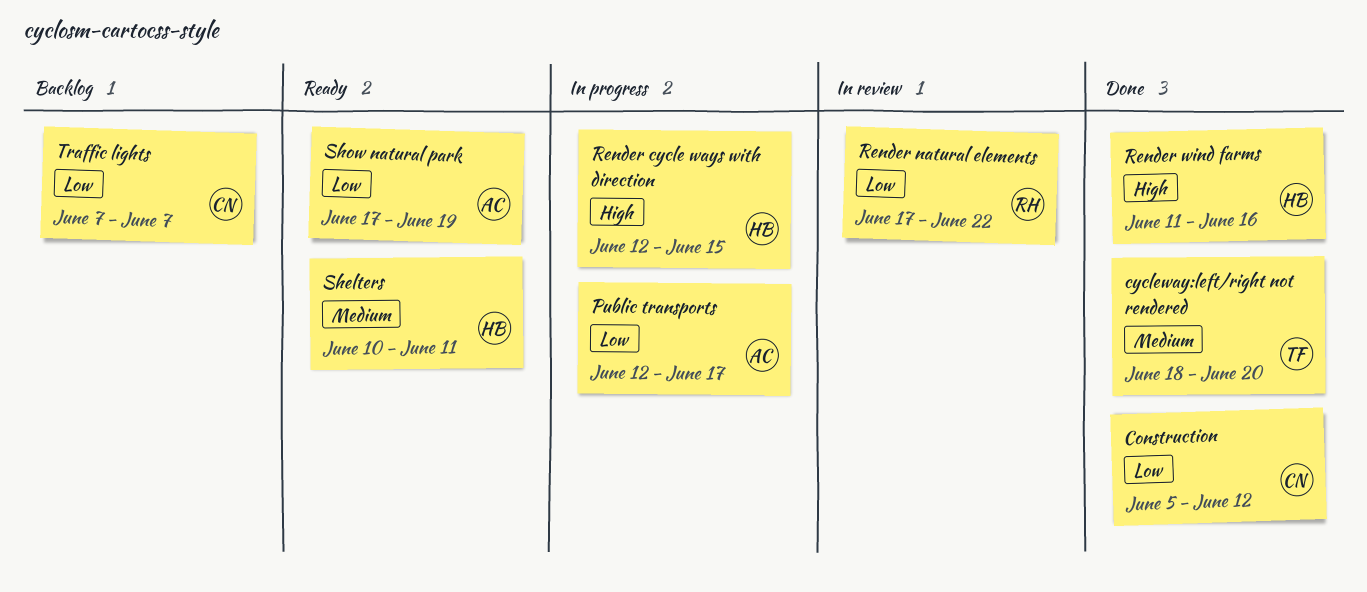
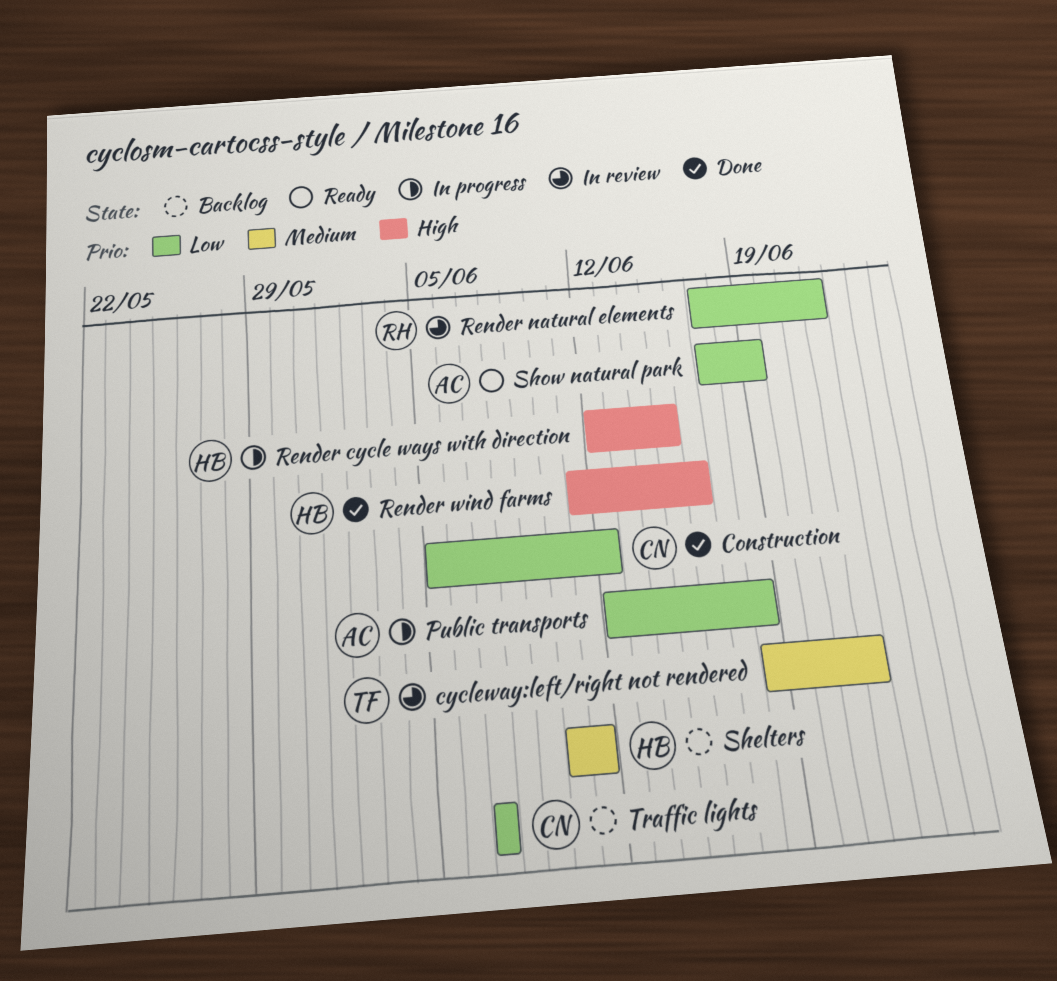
cycleway:left/right not rendered, status: Done -> In review
cycleway:left/right not rendered, due: Jun 20 -> Jun 22
Public transports, due: Jun 17 -> Jun 18
Shelters, status: Ready -> Backlog

